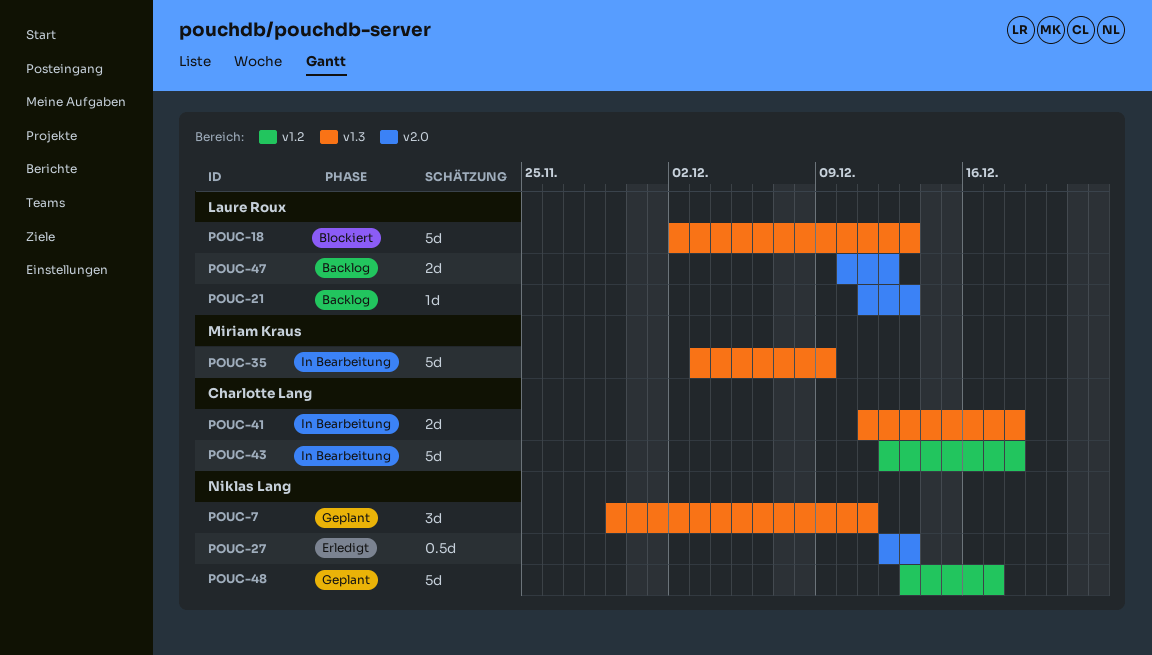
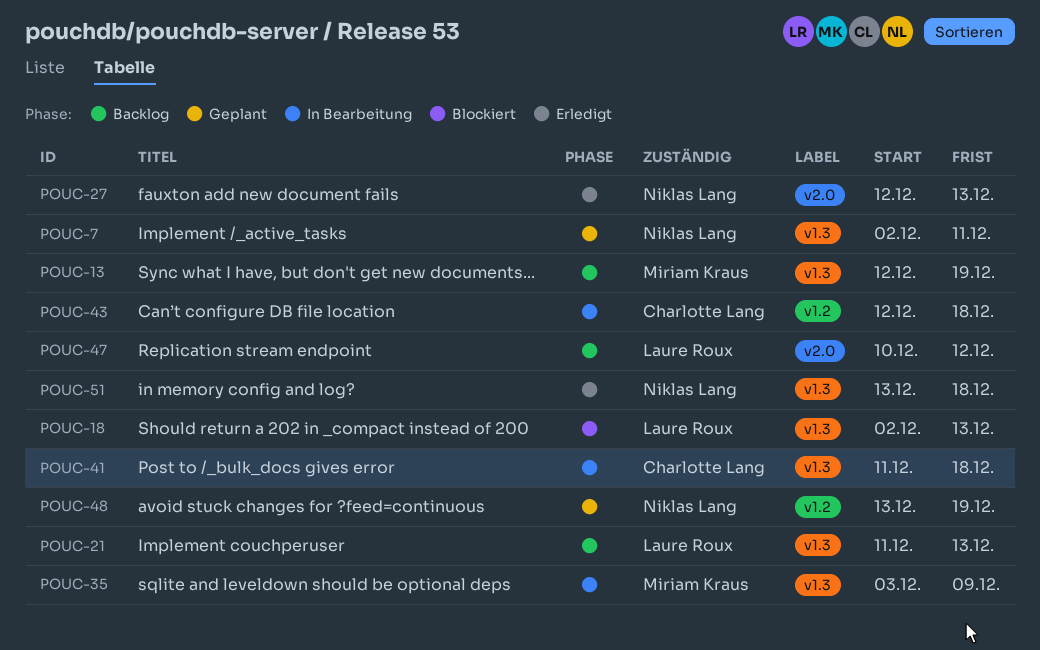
POUC-7, start: Nov 29 -> Dec 2
POUC-13: none -> present
POUC-21, label: v2.0 -> v1.3
POUC-48, due: Dec 17 -> Dec 19
POUC-51: none -> present

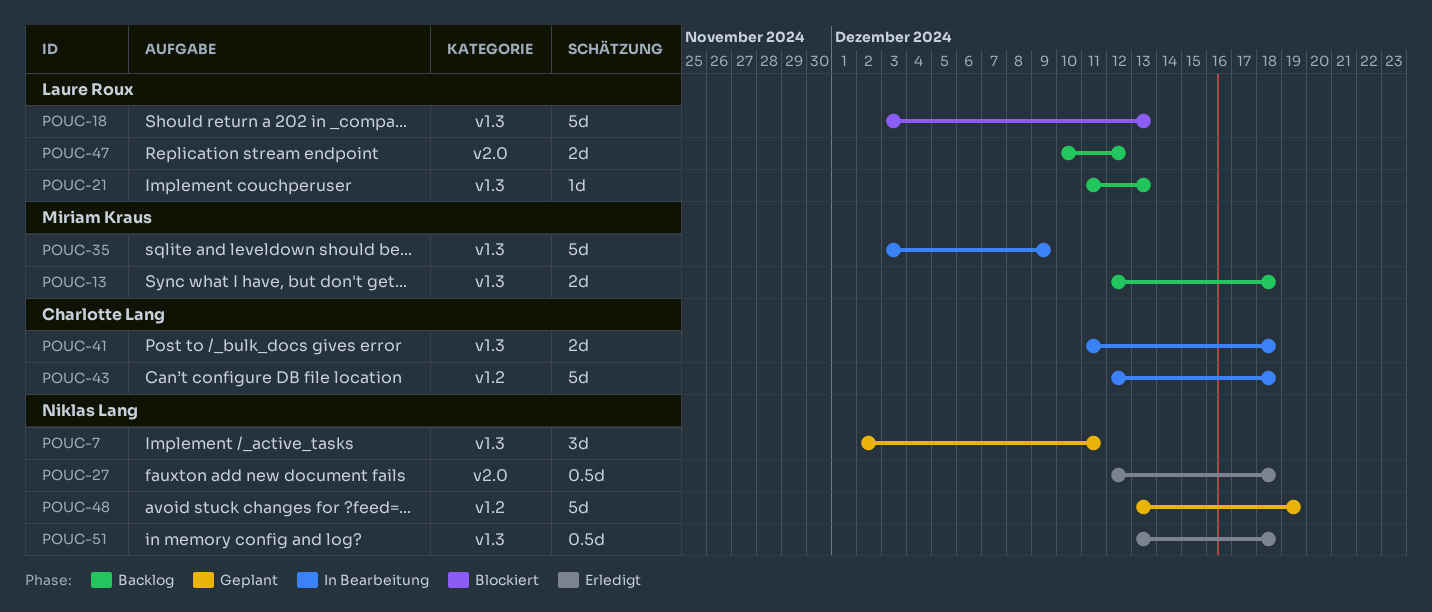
POUC-13, due: Dec 19 -> Dec 18
POUC-18, start: Dec 2 -> Dec 3
POUC-27, due: Dec 13 -> Dec 18

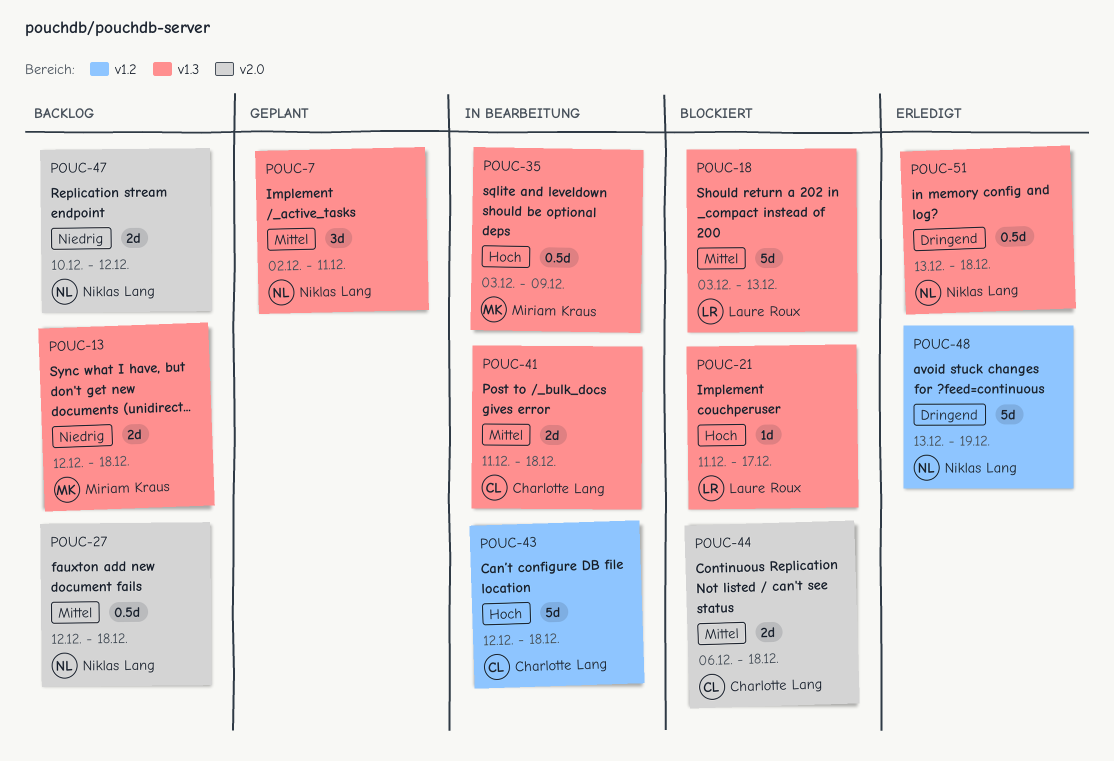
POUC-21, status: Backlog -> Blockiert
POUC-21, due: Dec 13 -> Dec 17
POUC-27, status: Erledigt -> Backlog
POUC-35, estimate: 5d -> 0.5d
POUC-44: none -> present
POUC-47, owner: Laure Roux -> Niklas Lang
POUC-48, status: Geplant -> Erledigt

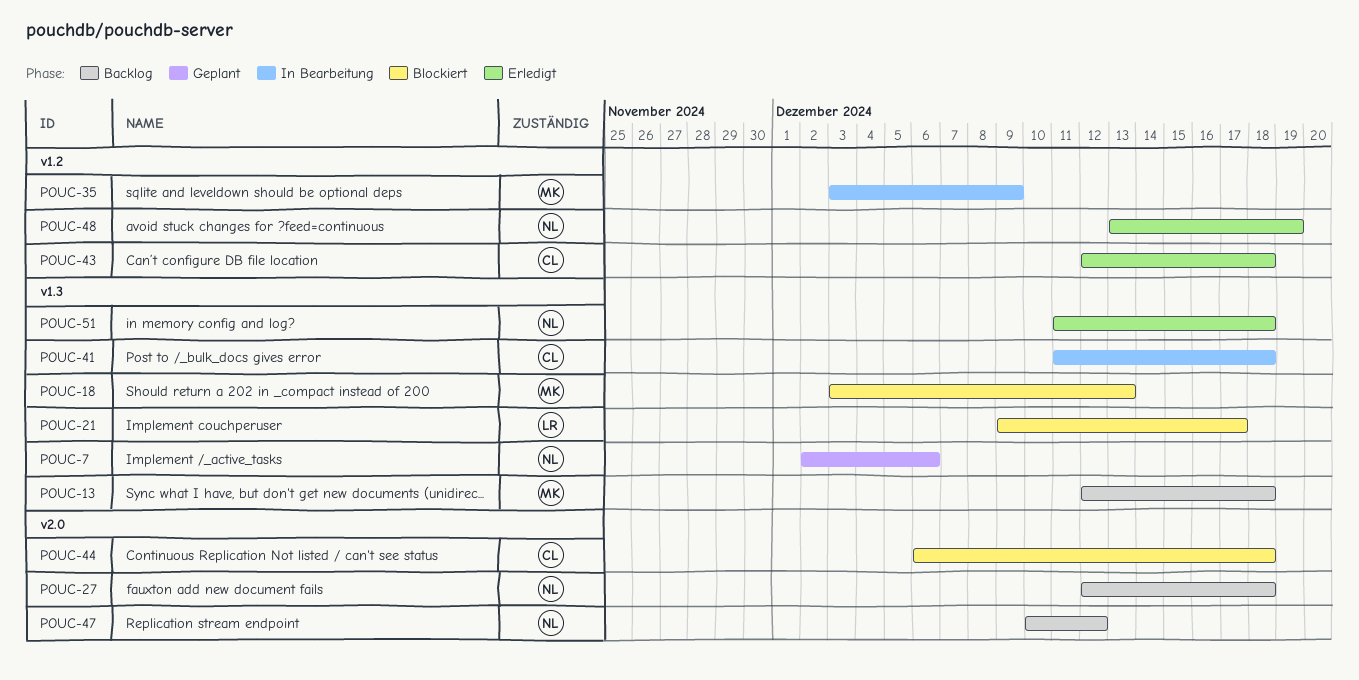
POUC-7, due: Dec 11 -> Dec 6
POUC-18, owner: Laure Roux -> Miriam Kraus
POUC-21, start: Dec 11 -> Dec 9
POUC-35, label: v1.3 -> v1.2
POUC-43, status: In Bearbeitung -> Erledigt
POUC-51, start: Dec 13 -> Dec 11

